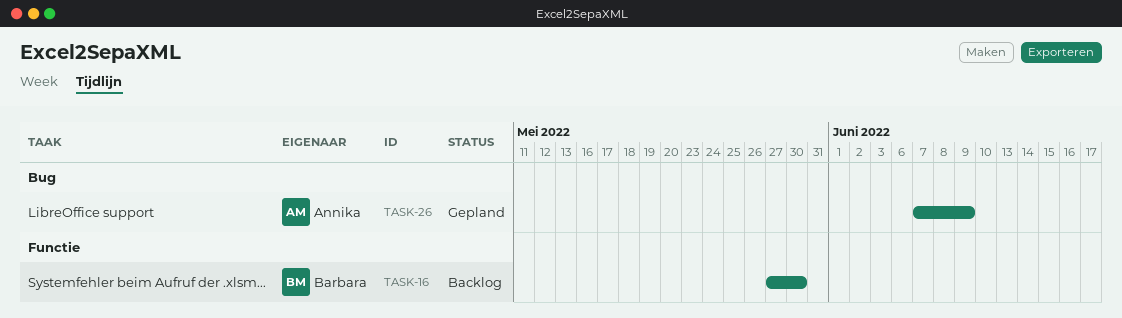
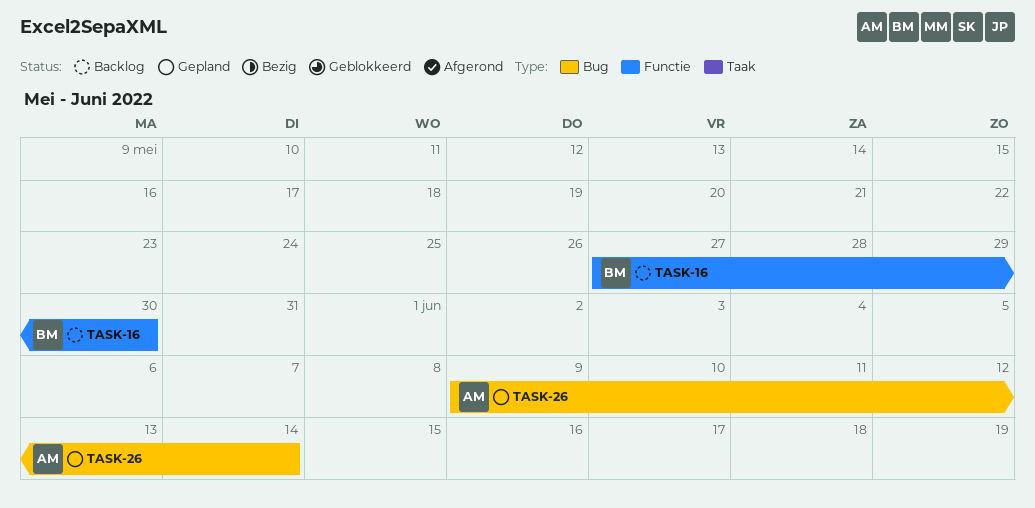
TASK-26, start: Jun 7 -> Jun 9
TASK-26, due: Jun 9 -> Jun 14

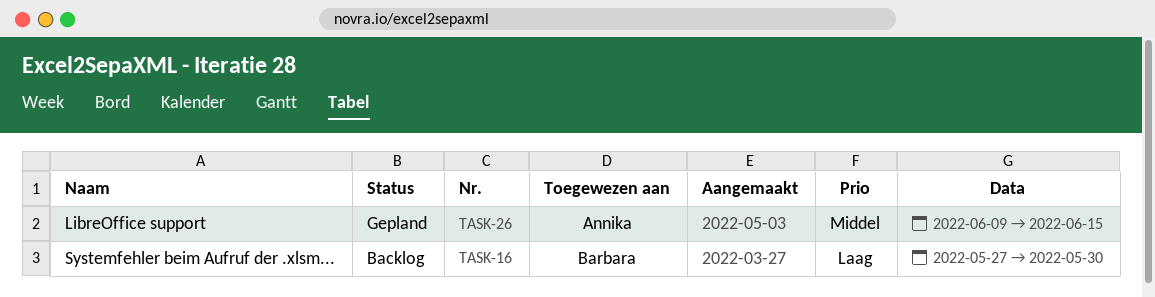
TASK-26, due: Jun 14 -> Jun 15

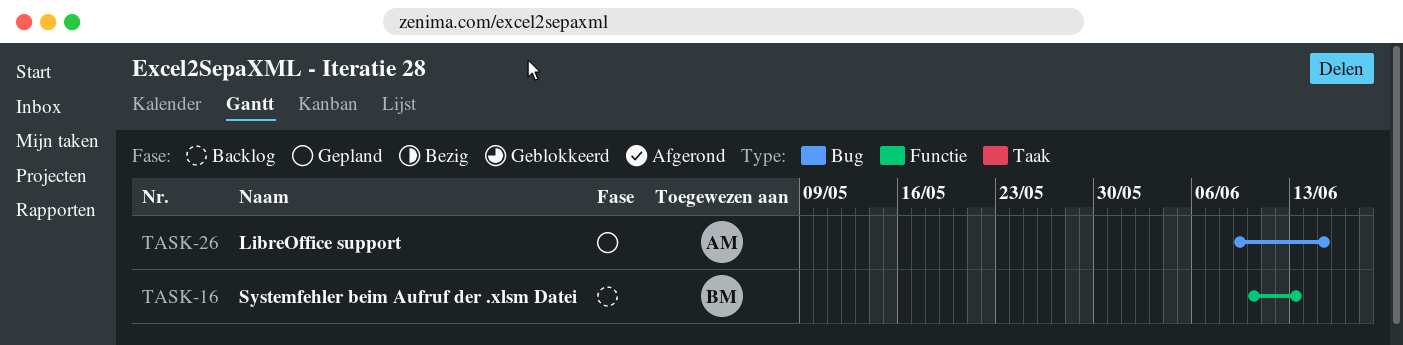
TASK-16, start: May 27 -> Jun 10
TASK-16, due: May 30 -> Jun 13

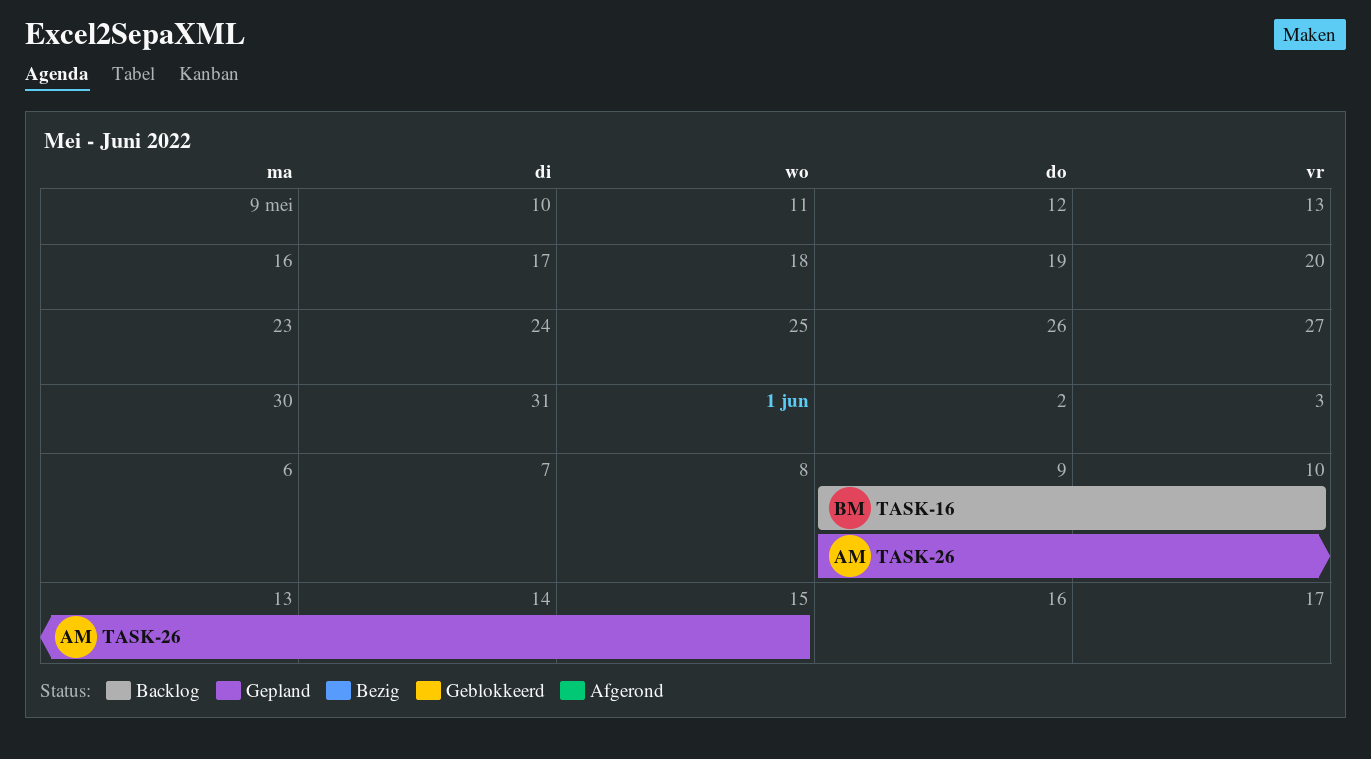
TASK-16, start: Jun 10 -> Jun 9
TASK-16, due: Jun 13 -> Jun 10

